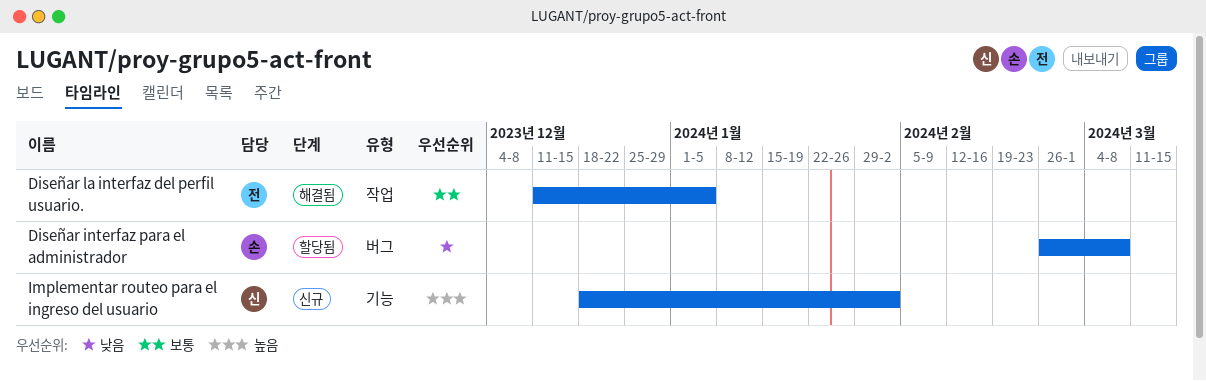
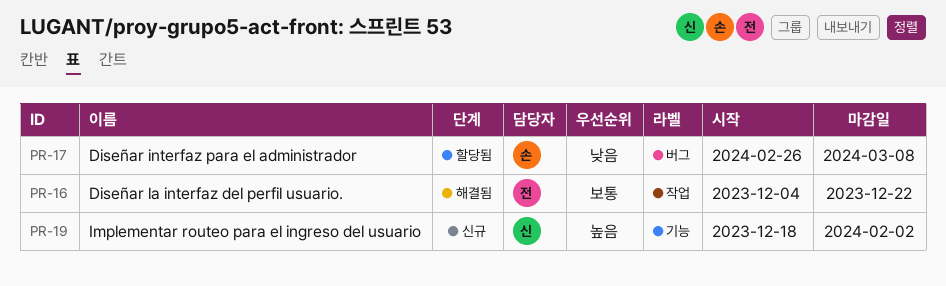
Diseñar la interfaz del perfil usuario., start: Dec 11 -> Dec 4
Diseñar la interfaz del perfil usuario., due: Jan 5 -> Dec 22

